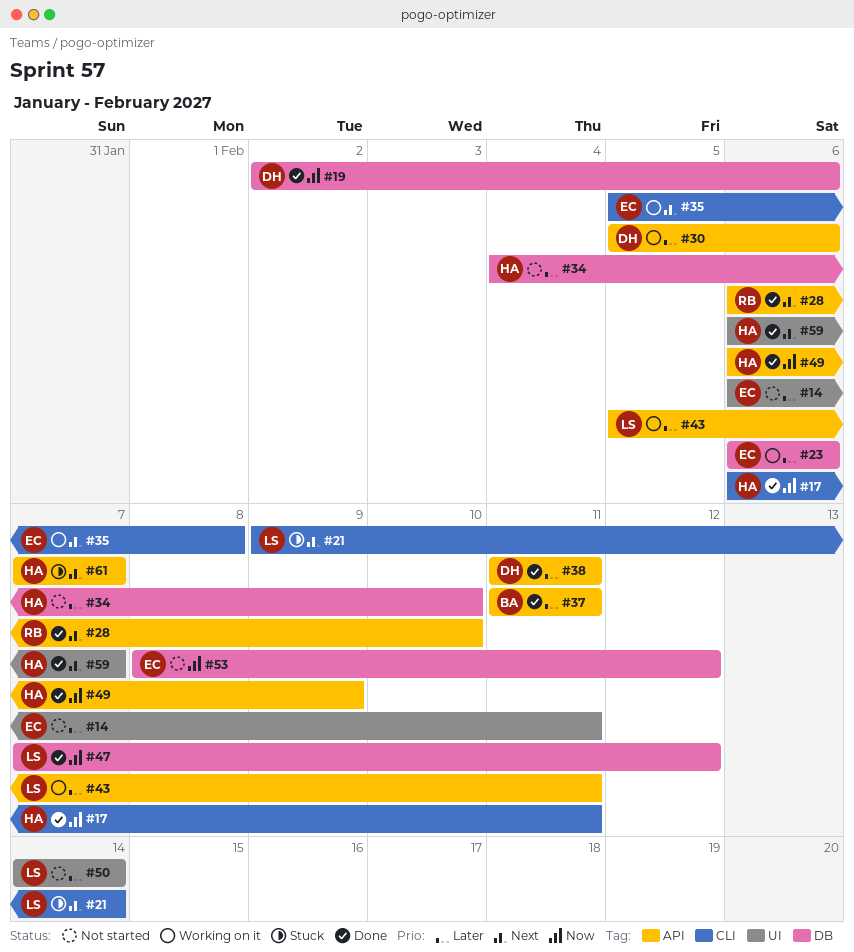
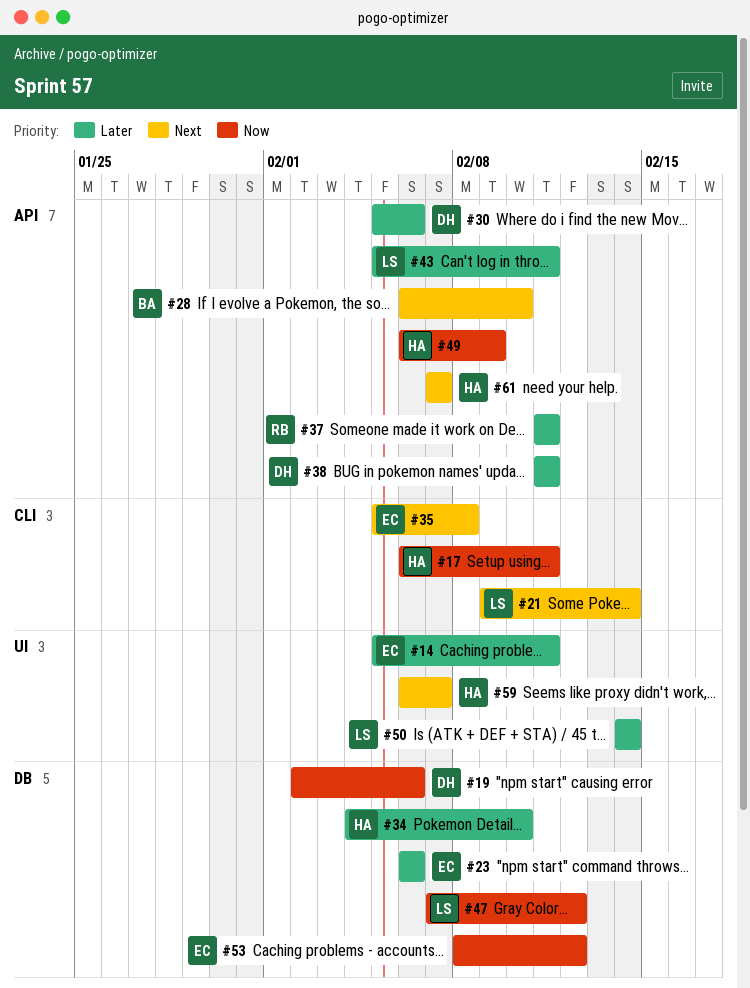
#14, start: Feb 6 -> Feb 5
#28, owner: RB -> BA
#37, owner: BA -> RB

